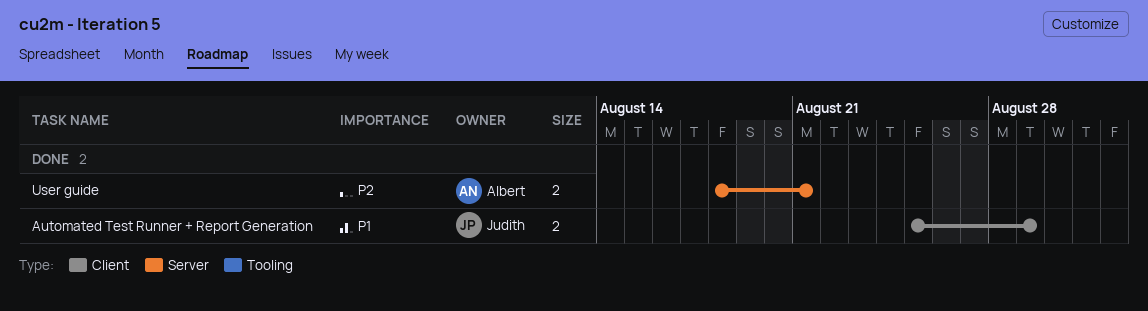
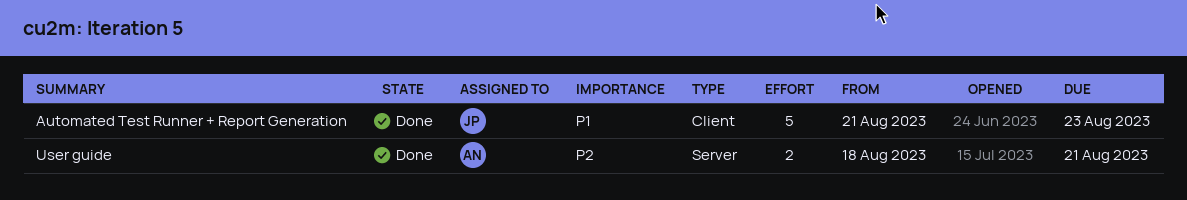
Automated Test Runner + Report Generation, estimate: 2 -> 5
Automated Test Runner + Report Generation, start: Aug 25 -> Aug 21
Automated Test Runner + Report Generation, due: Aug 29 -> Aug 23

